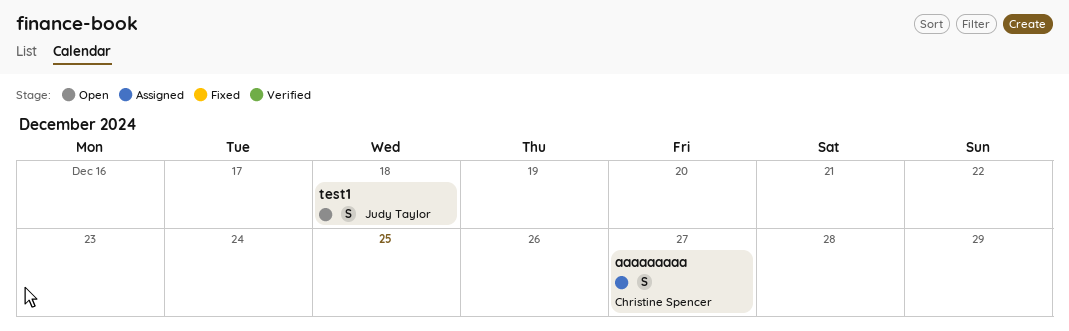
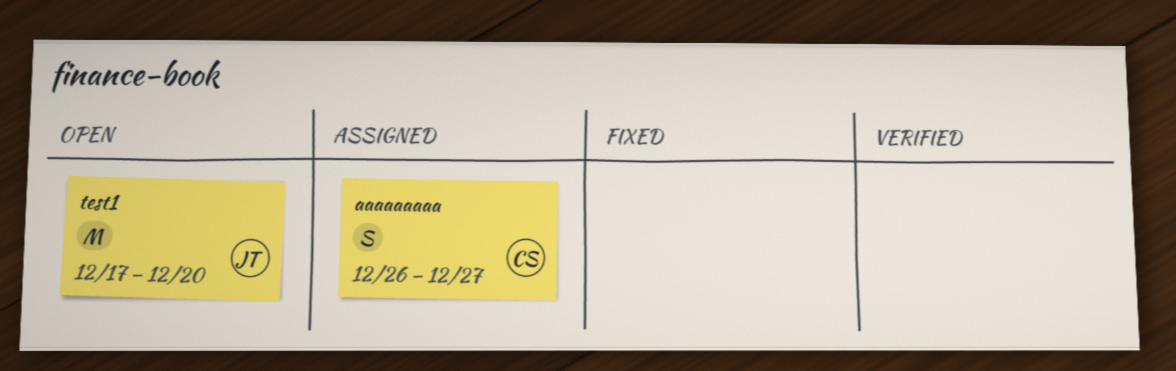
test1, estimate: S -> M
test1, due: Dec 18 -> Dec 20

